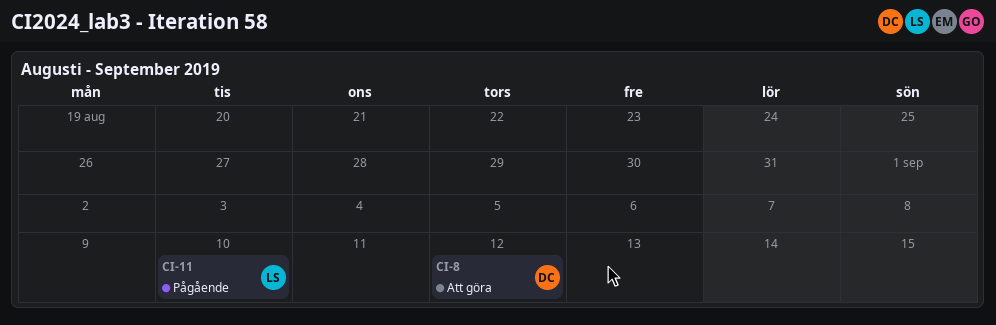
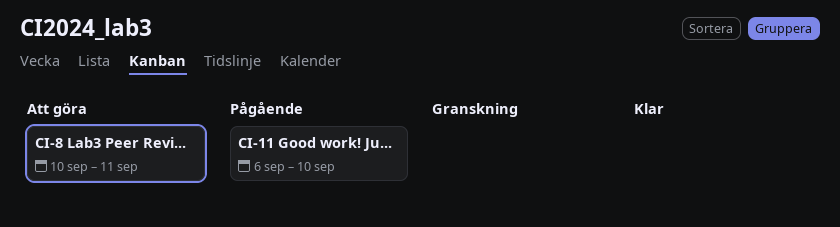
CI-8, due: Sep 12 -> Sep 11

